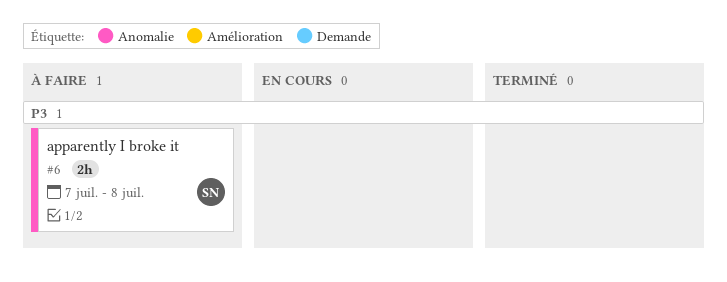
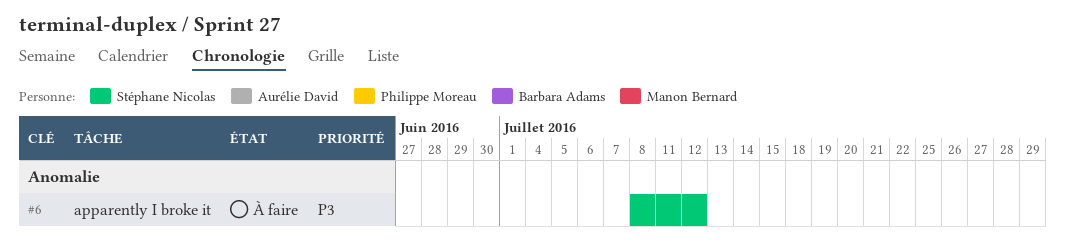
#6, start: Jul 7 -> Jul 8
#6, due: Jul 8 -> Jul 12

